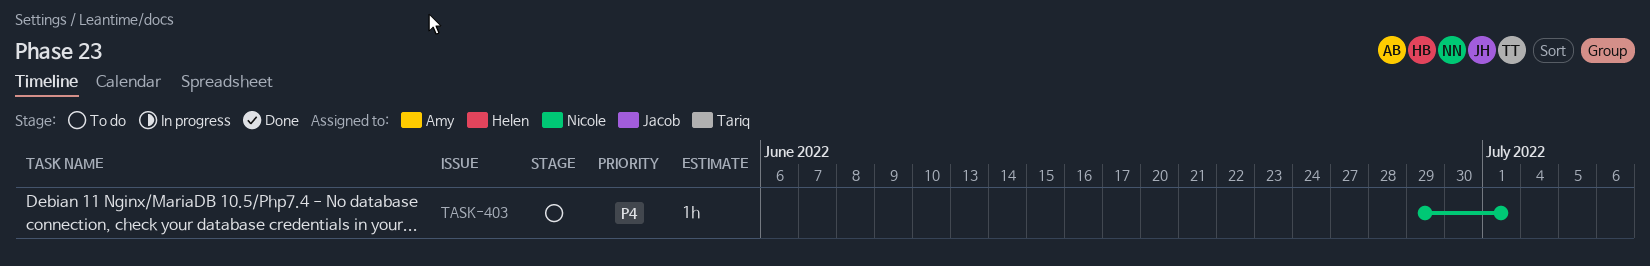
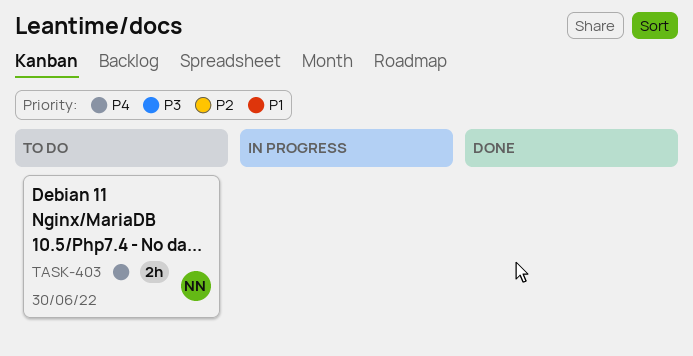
TASK-403, estimate: 1h -> 2h
TASK-403, due: Jul 1 -> Jun 30

